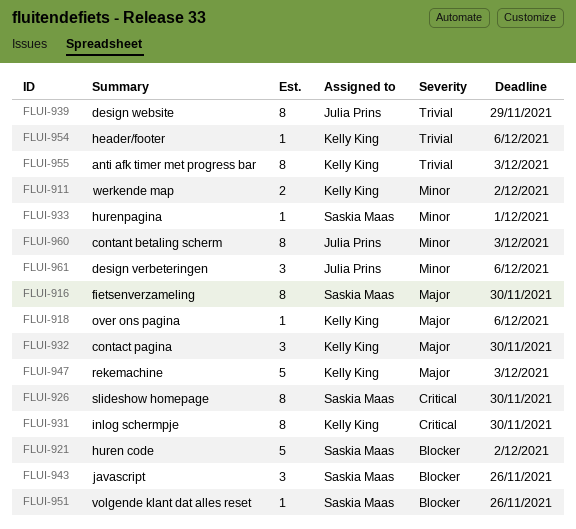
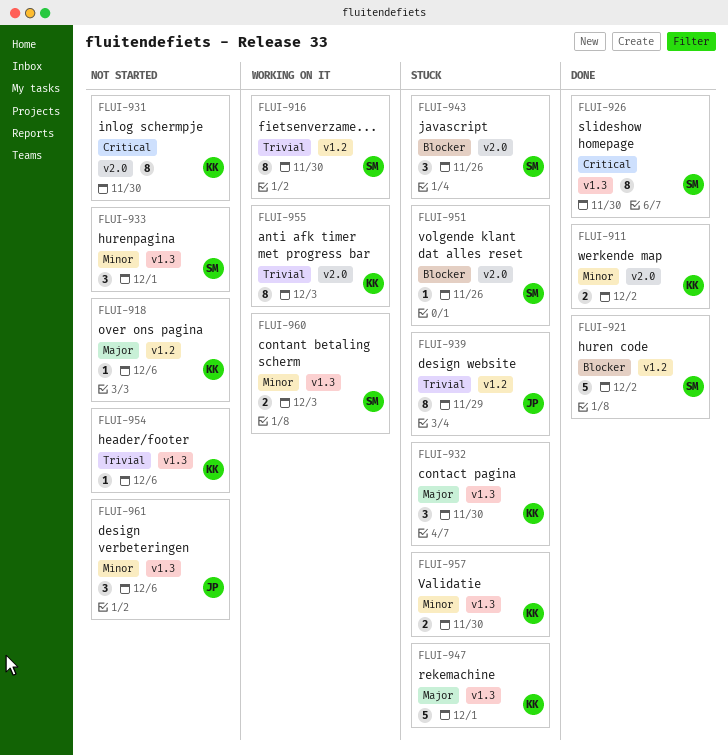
FLUI-916, priority: Major -> Trivial
FLUI-933, estimate: 1 -> 3
FLUI-947, due: Dec 3 -> Dec 1
FLUI-957: none -> present
FLUI-960, owner: Julia Prins -> Saskia Maas
FLUI-960, estimate: 8 -> 2

